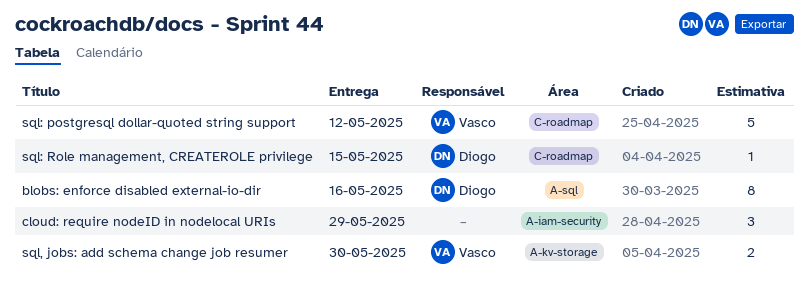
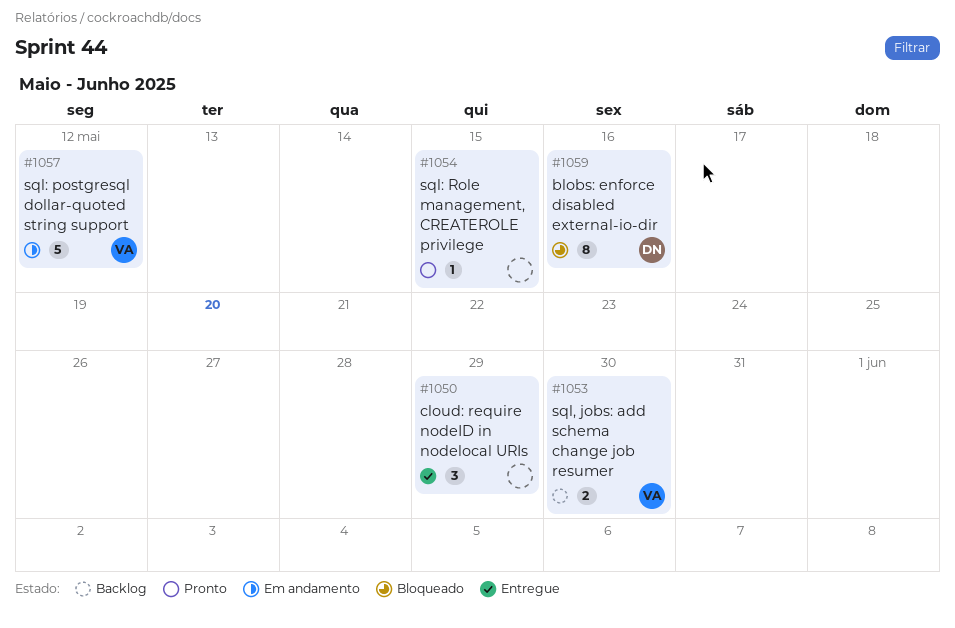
sql: Role management, CREATEROLE privilege, owner: Diogo -> none

